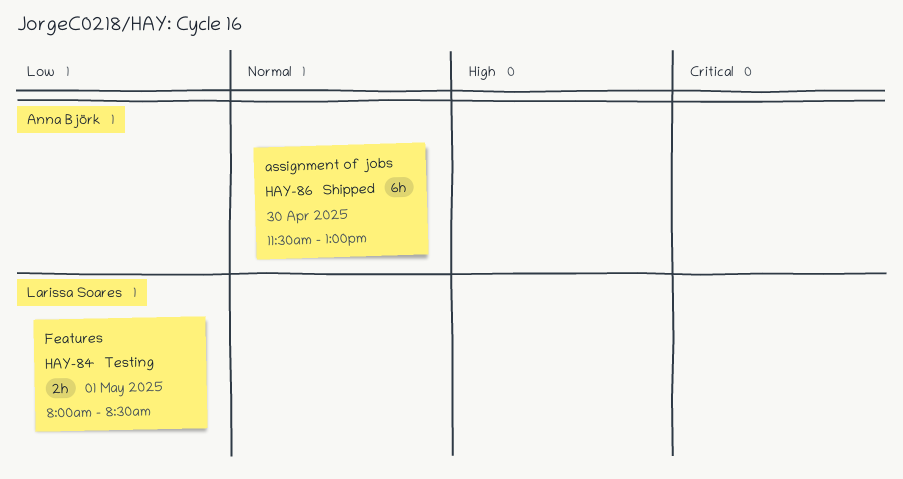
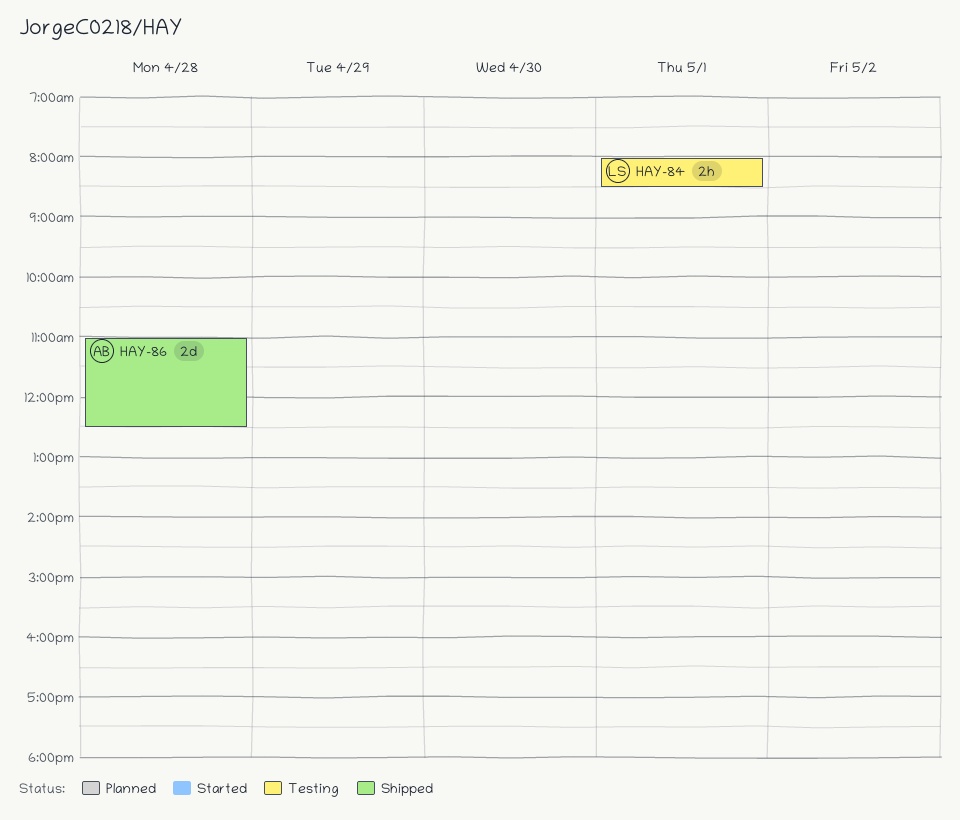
HAY-86, estimate: 6h -> 2d
HAY-86, day: Apr 30 -> Apr 28
HAY-86, begins: 11:30 -> 11:00
HAY-86, ends: 13:00 -> 12:30

